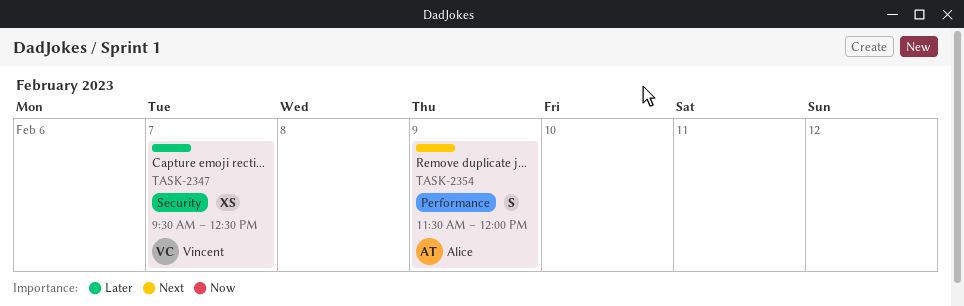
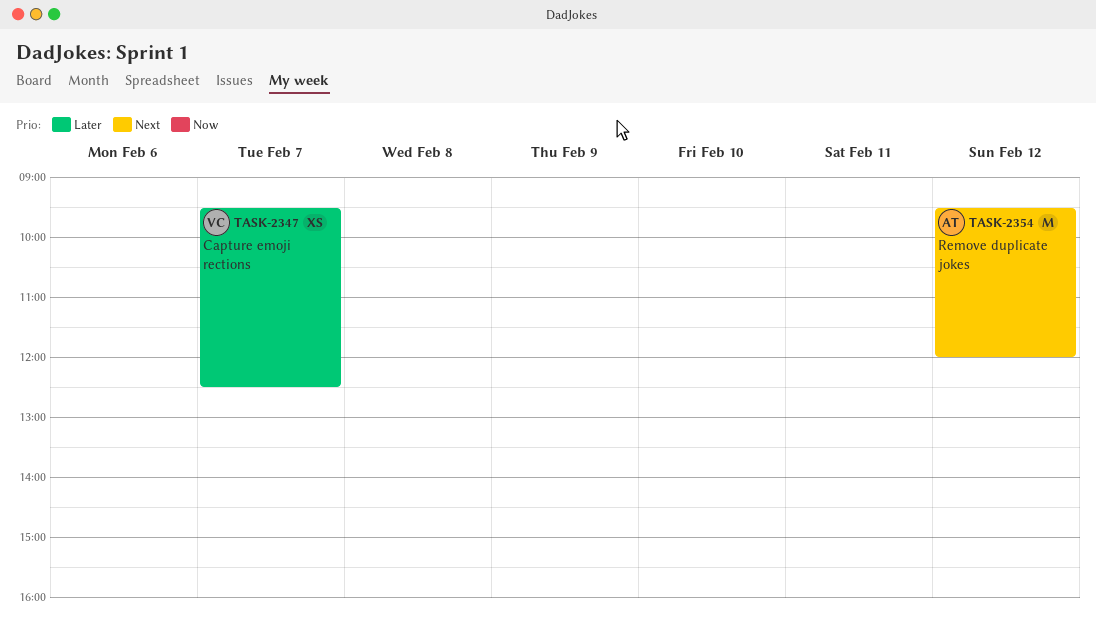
TASK-2354, estimate: S -> M
TASK-2354, day: Feb 9 -> Feb 12
TASK-2354, begins: 11:30 -> 09:30

